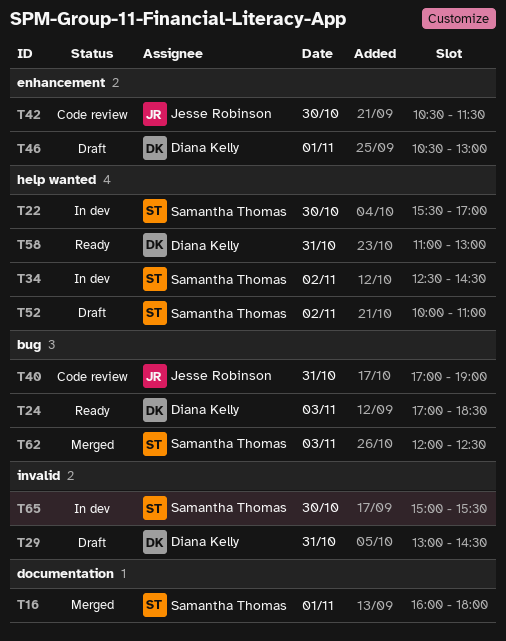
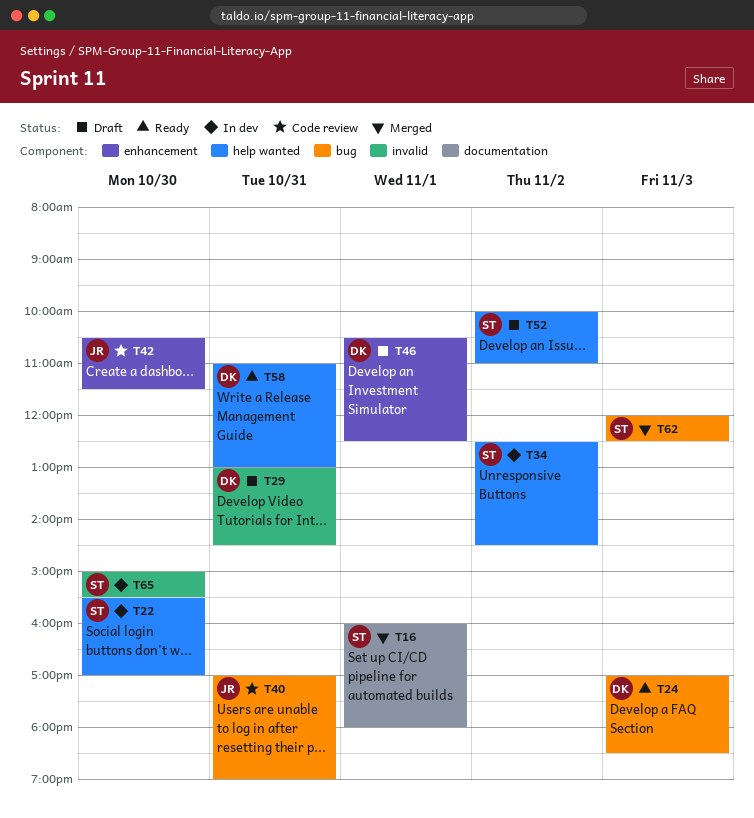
T46, ends: 13:00 -> 12:30

